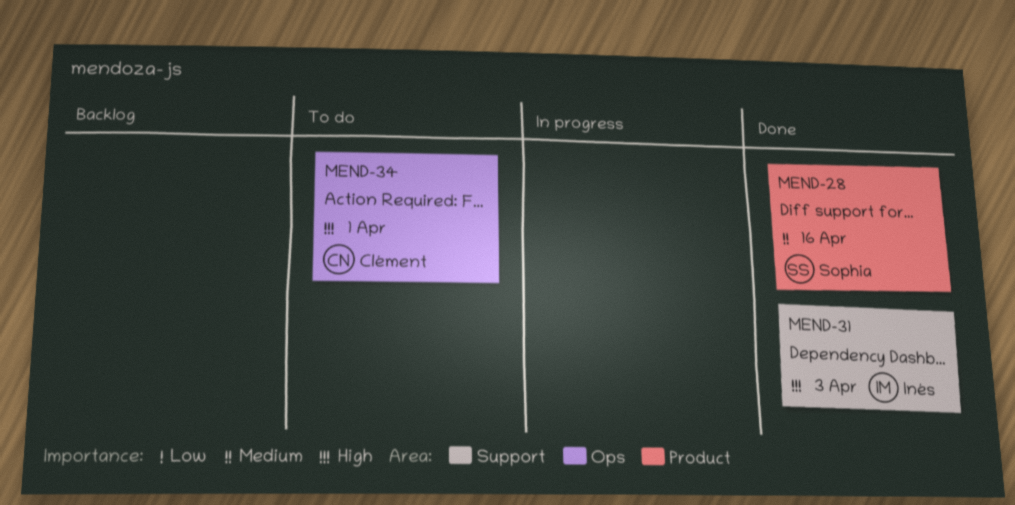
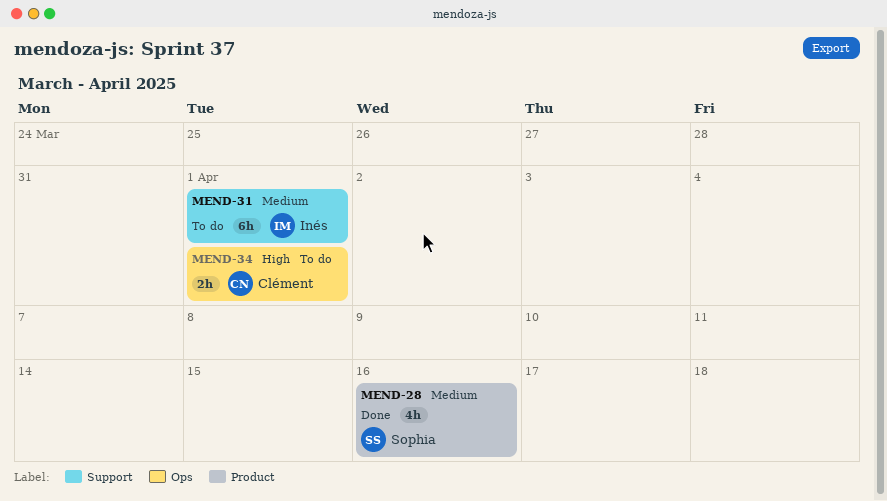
MEND-31, status: Done -> To do
MEND-31, priority: High -> Medium
MEND-31, due: Apr 3 -> Apr 1

